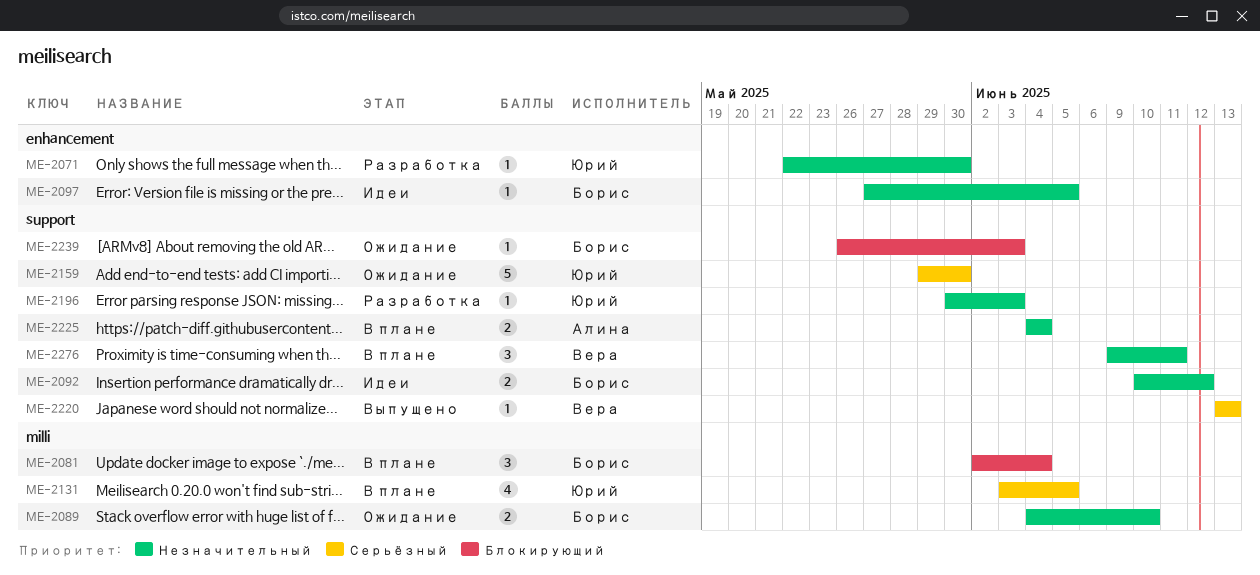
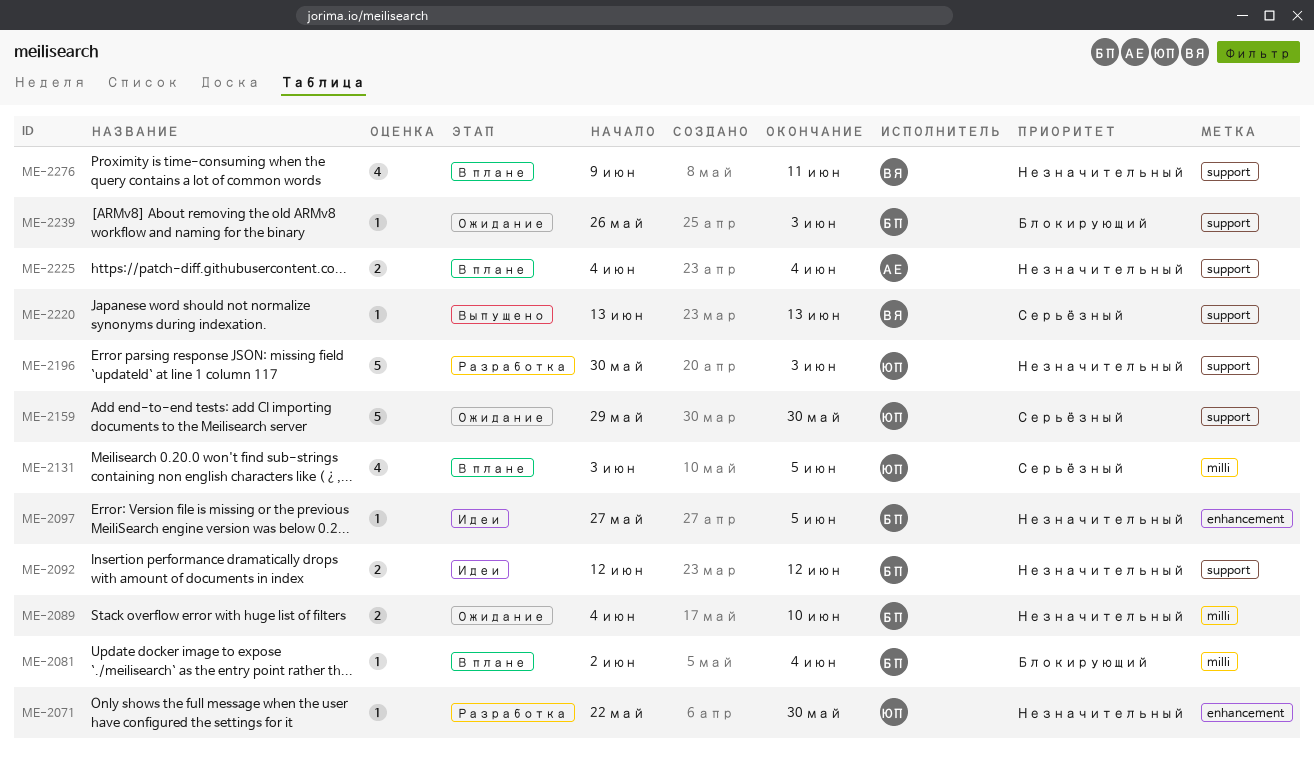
ME-2081, estimate: 3 -> 1
ME-2092, start: Jun 10 -> Jun 12
ME-2196, estimate: 1 -> 5
ME-2276, estimate: 3 -> 4

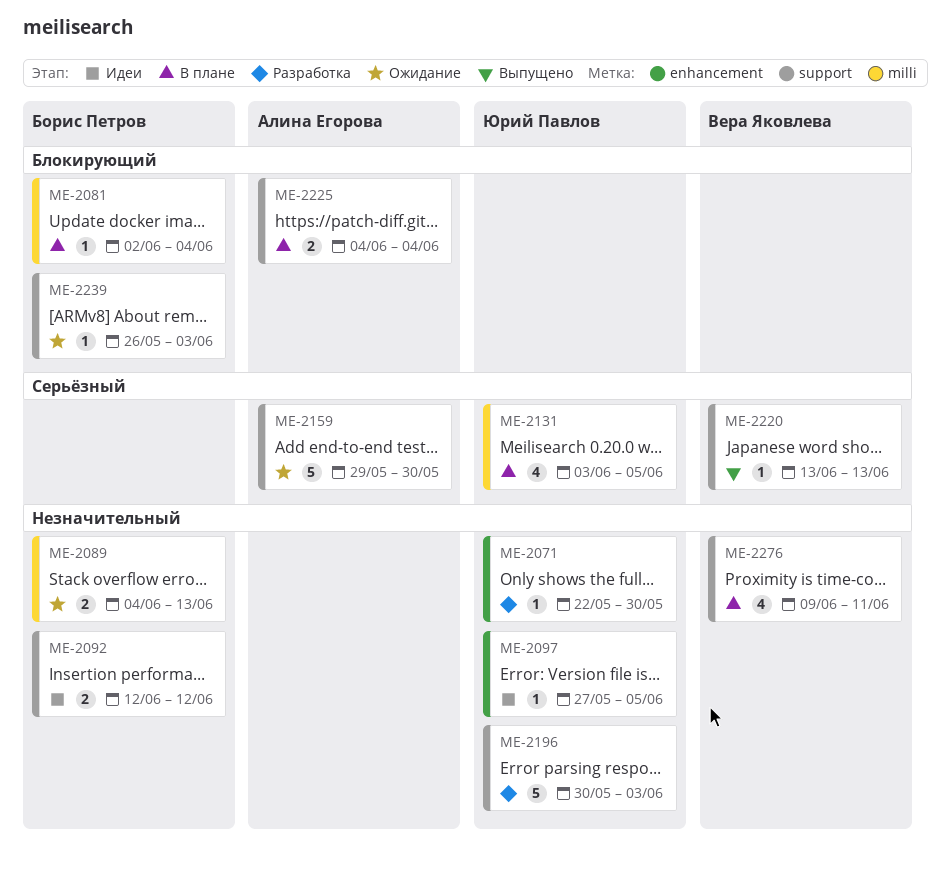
ME-2089, due: Jun 10 -> Jun 13
ME-2097, owner: Борис Петров -> Юрий Павлов
ME-2159, owner: Юрий Павлов -> Алина Егорова
ME-2225, priority: Незначительный -> Блокирующий

